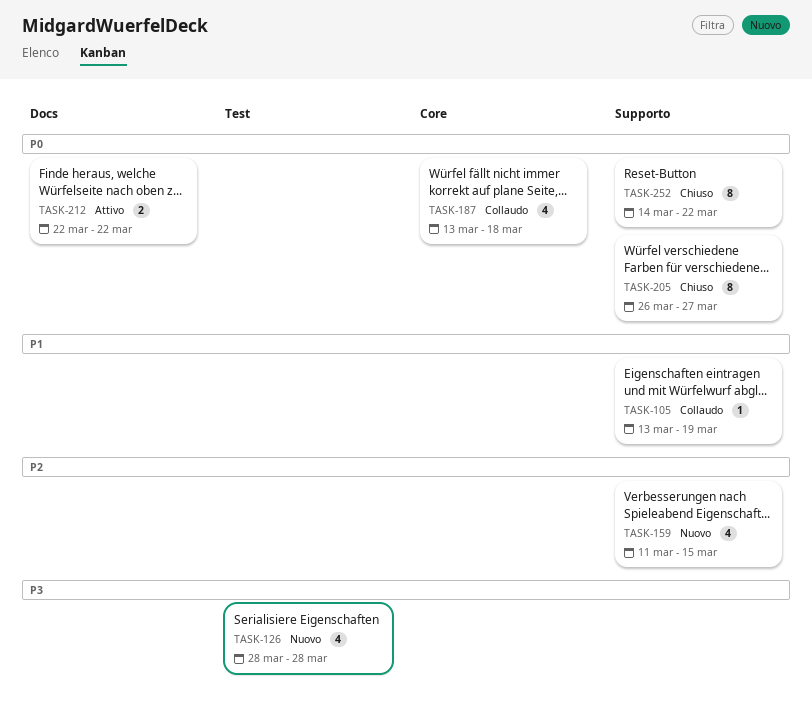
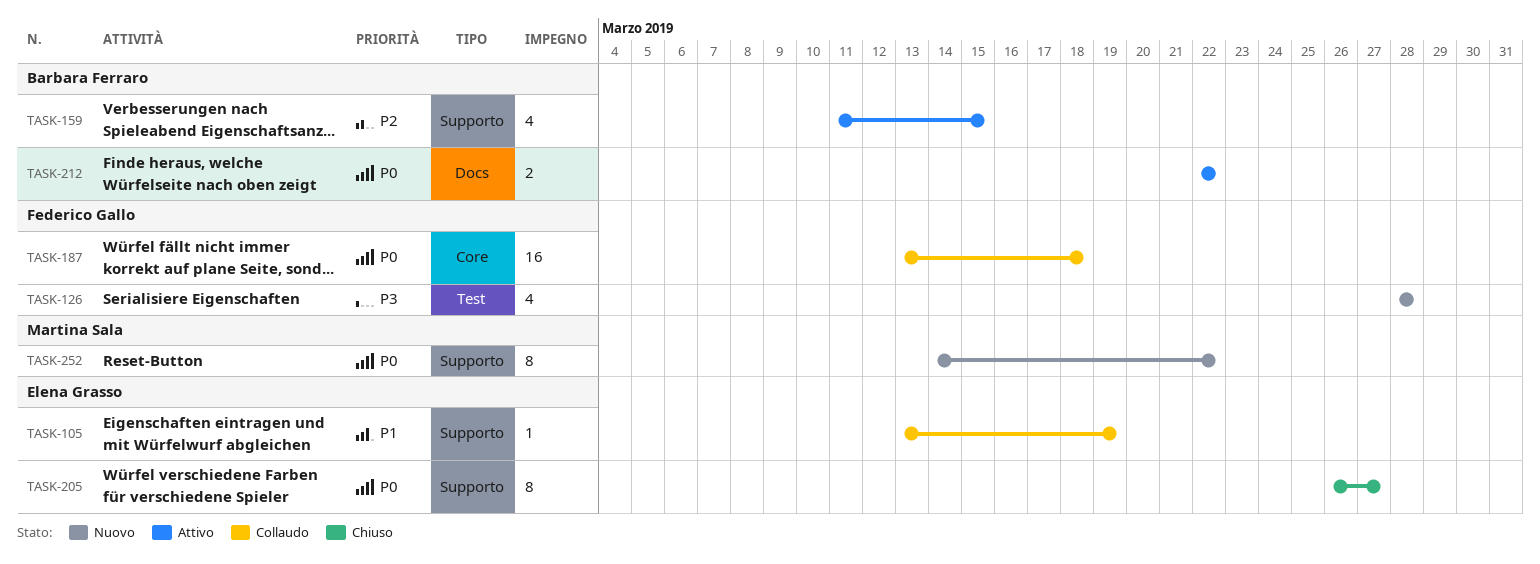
TASK-159, status: Nuovo -> Attivo
TASK-187, estimate: 4 -> 16
TASK-252, status: Chiuso -> Nuovo

